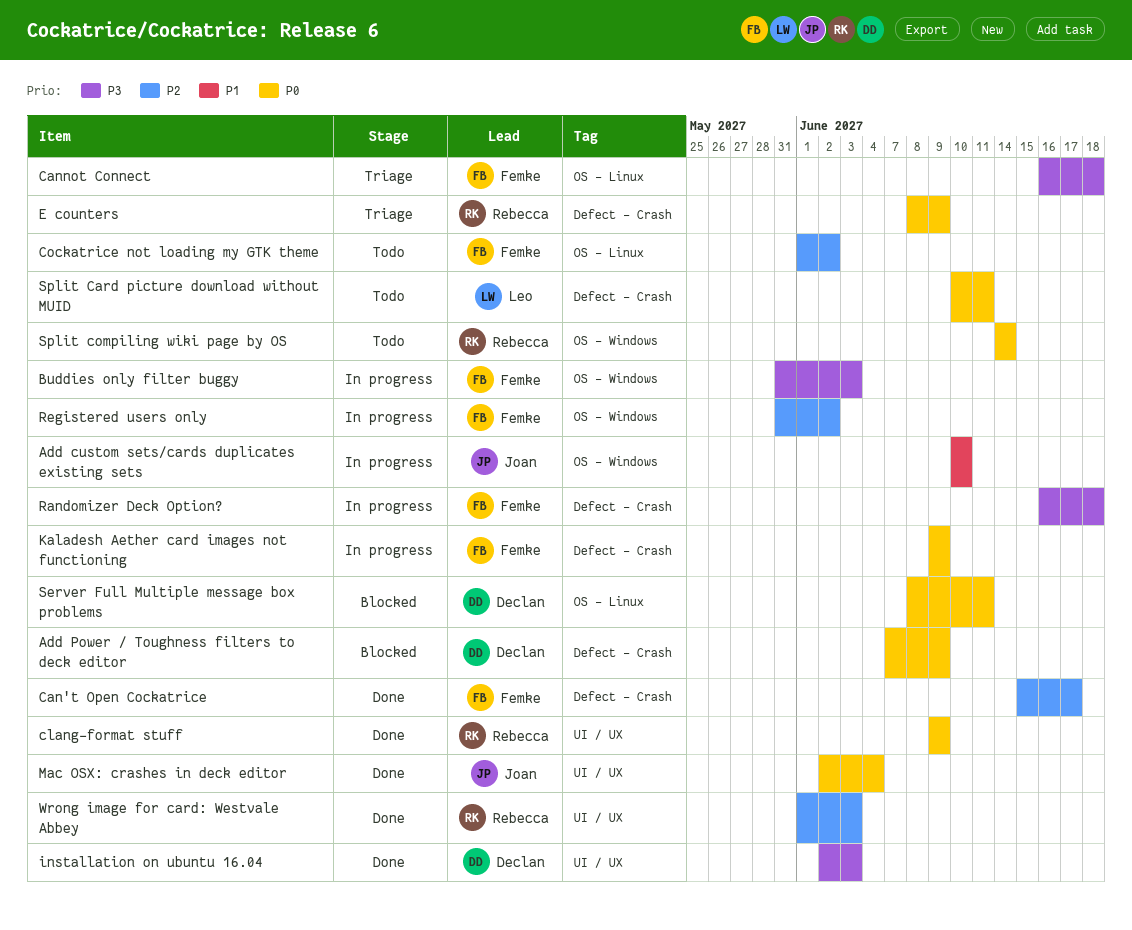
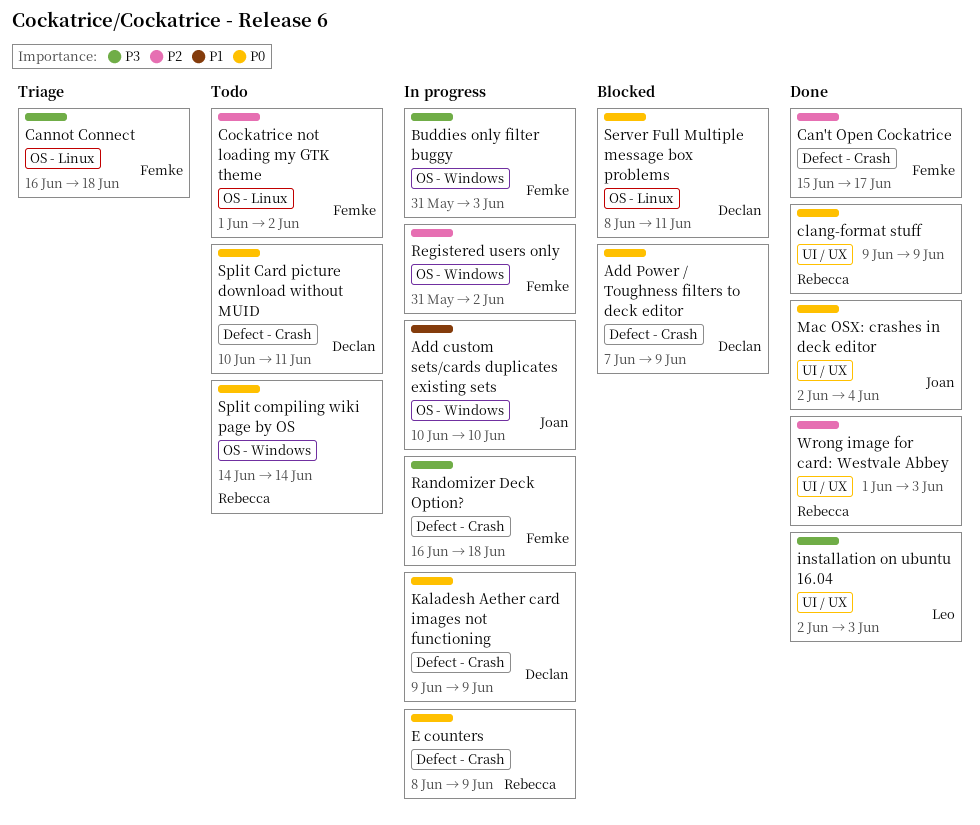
E counters, status: Triage -> In progress
installation on ubuntu 16.04, owner: Declan -> Leo
Kaladesh Aether card images not functioning, owner: Femke -> Declan
Split Card picture download without MUID, owner: Leo -> Declan

